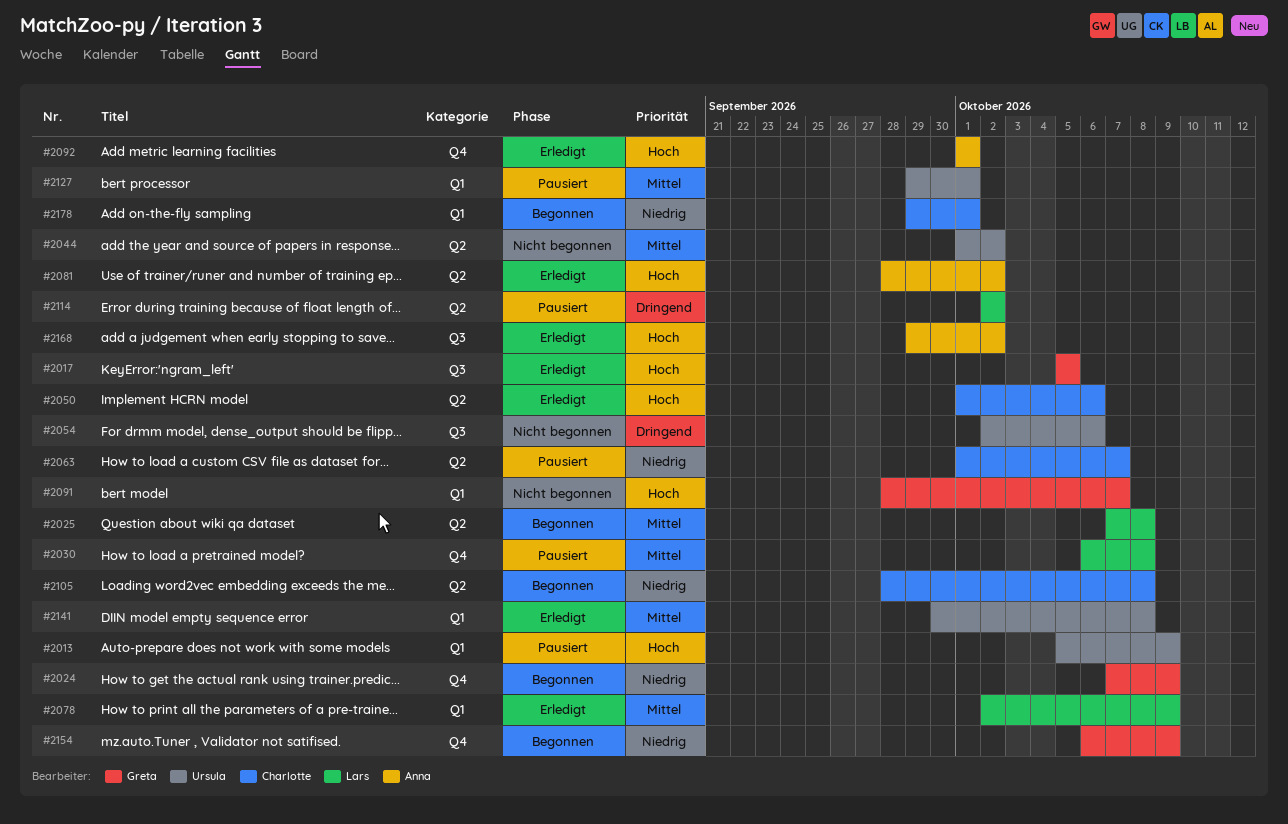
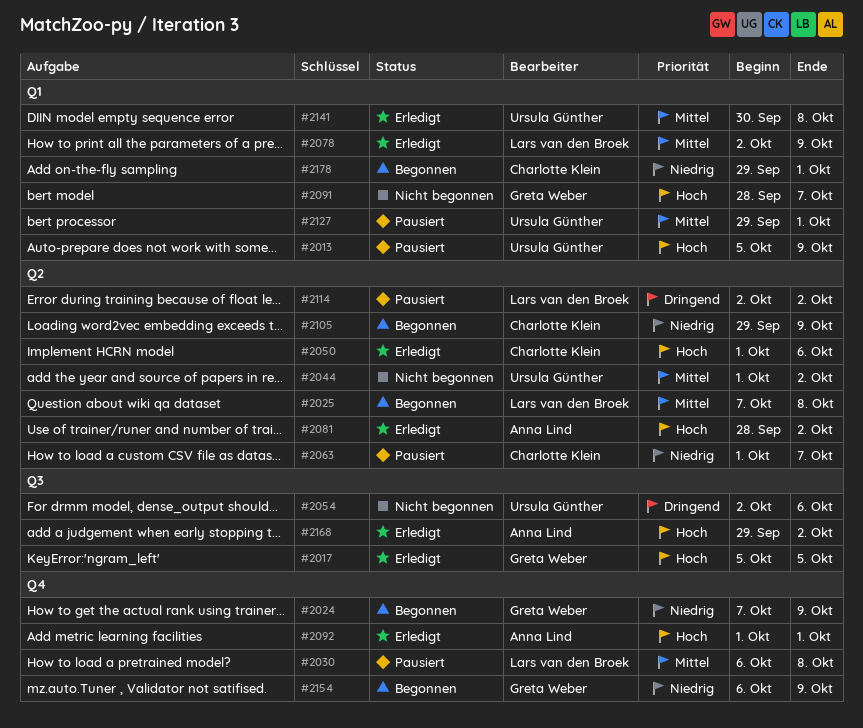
#2105, start: Sep 28 -> Sep 29
#2105, due: Oct 8 -> Oct 9

